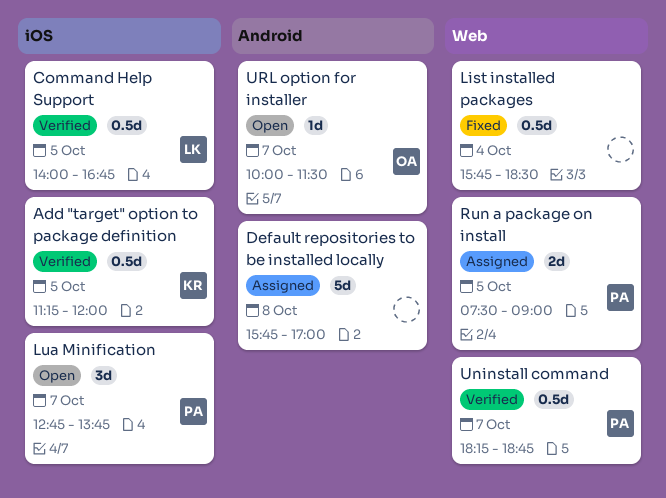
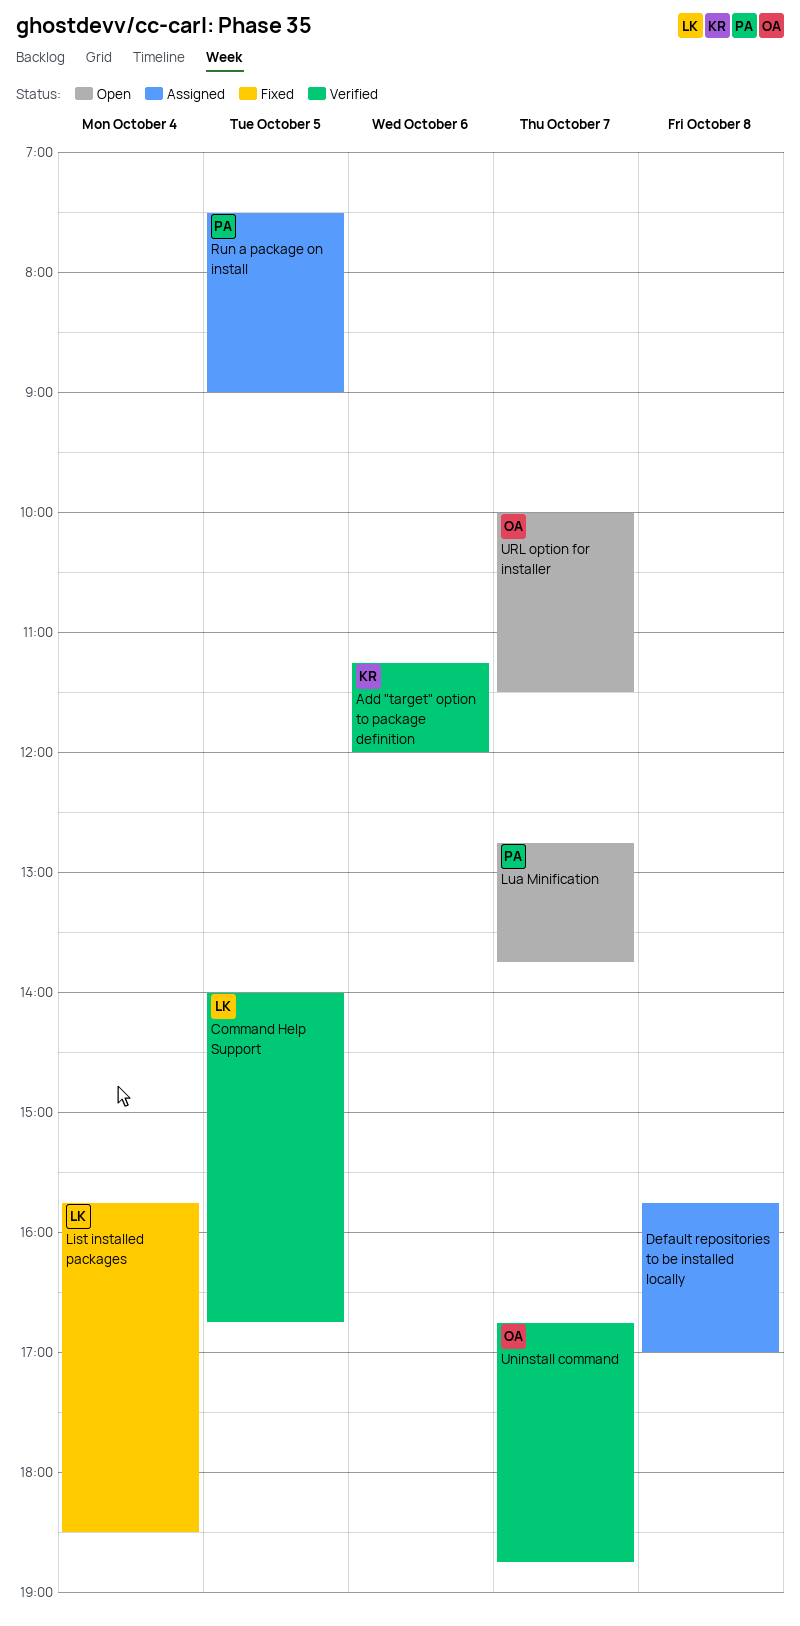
Add "target" option to package definition, day: Oct 5 -> Oct 6
List installed packages, owner: none -> LK
Uninstall command, owner: PA -> OA
Uninstall command, begins: 18:15 -> 16:45

